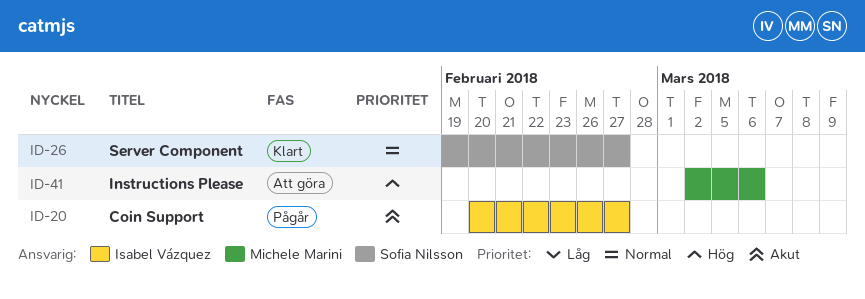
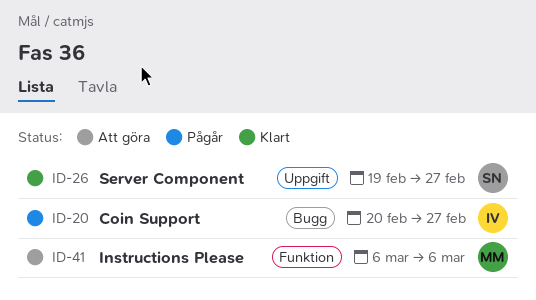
ID-41, start: Mar 2 -> Mar 6

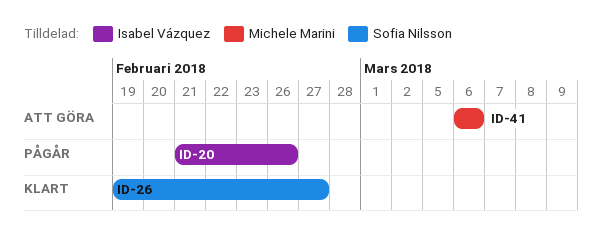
ID-20, start: Feb 20 -> Feb 21
ID-20, due: Feb 27 -> Feb 26

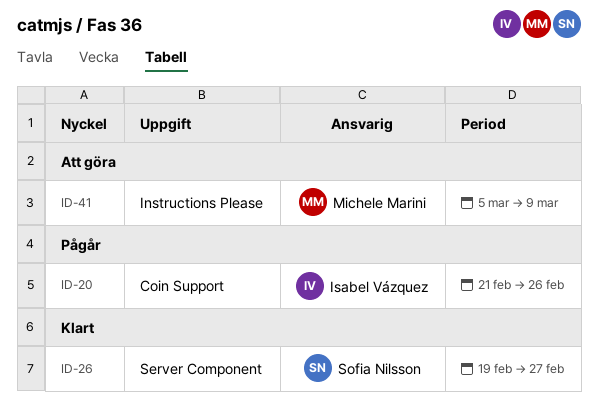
ID-41, start: Mar 6 -> Mar 5
ID-41, due: Mar 6 -> Mar 9

